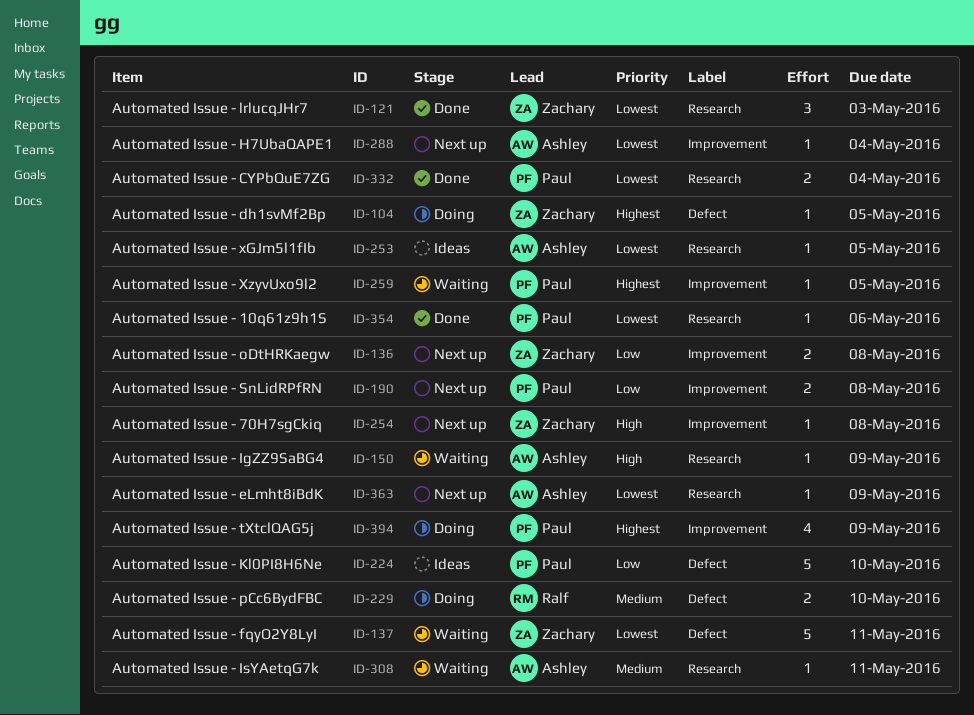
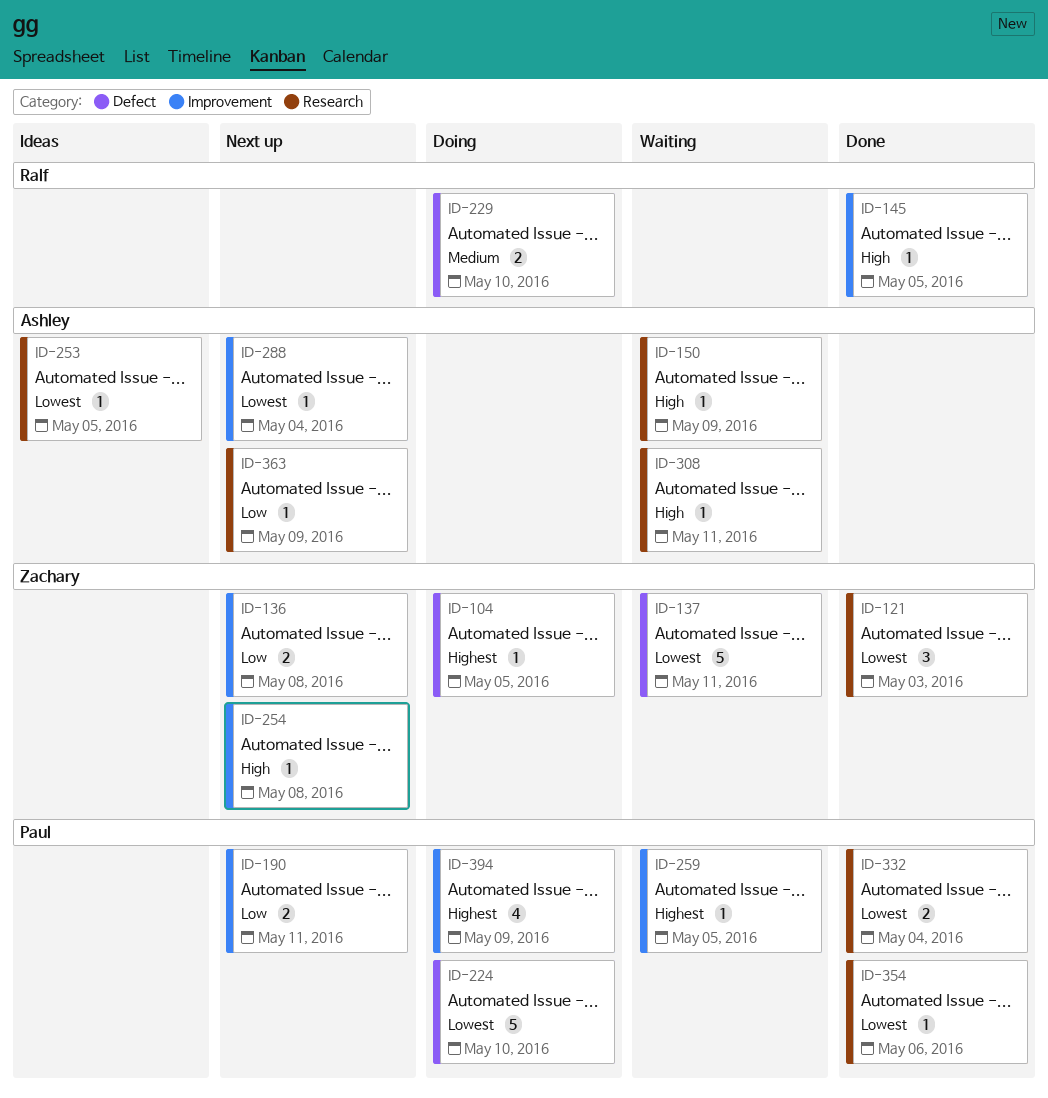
ID-145: none -> present
ID-190, due: May 8 -> May 11
ID-224, status: Ideas -> Doing
ID-224, priority: Low -> Lowest
ID-308, priority: Medium -> High
ID-363, priority: Lowest -> Low

